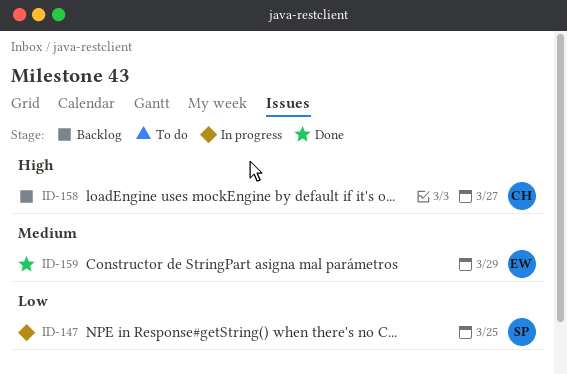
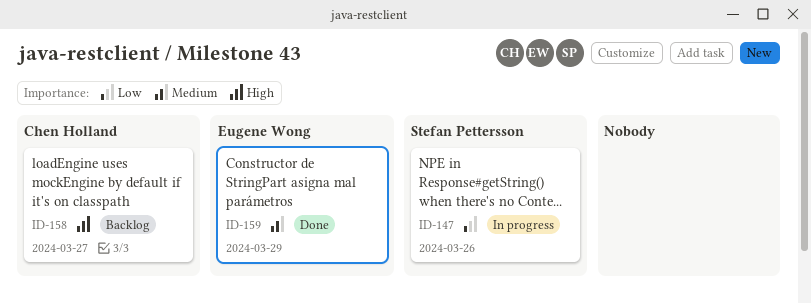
ID-147, due: Mar 25 -> Mar 26

